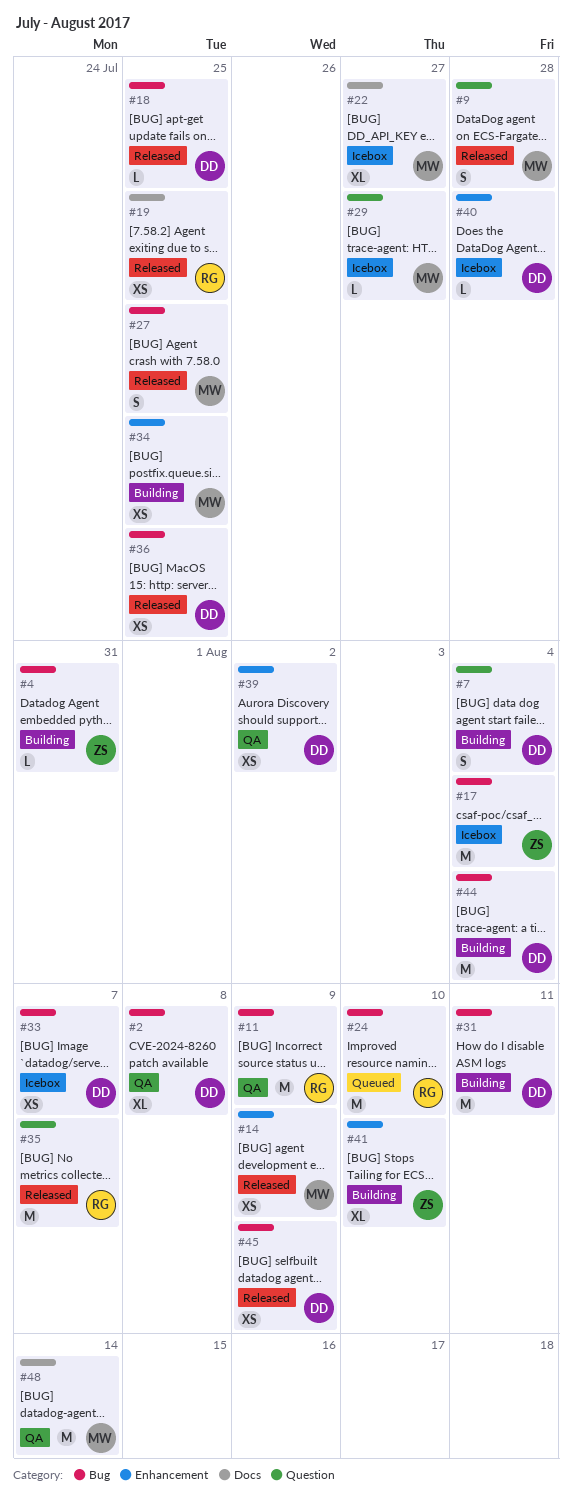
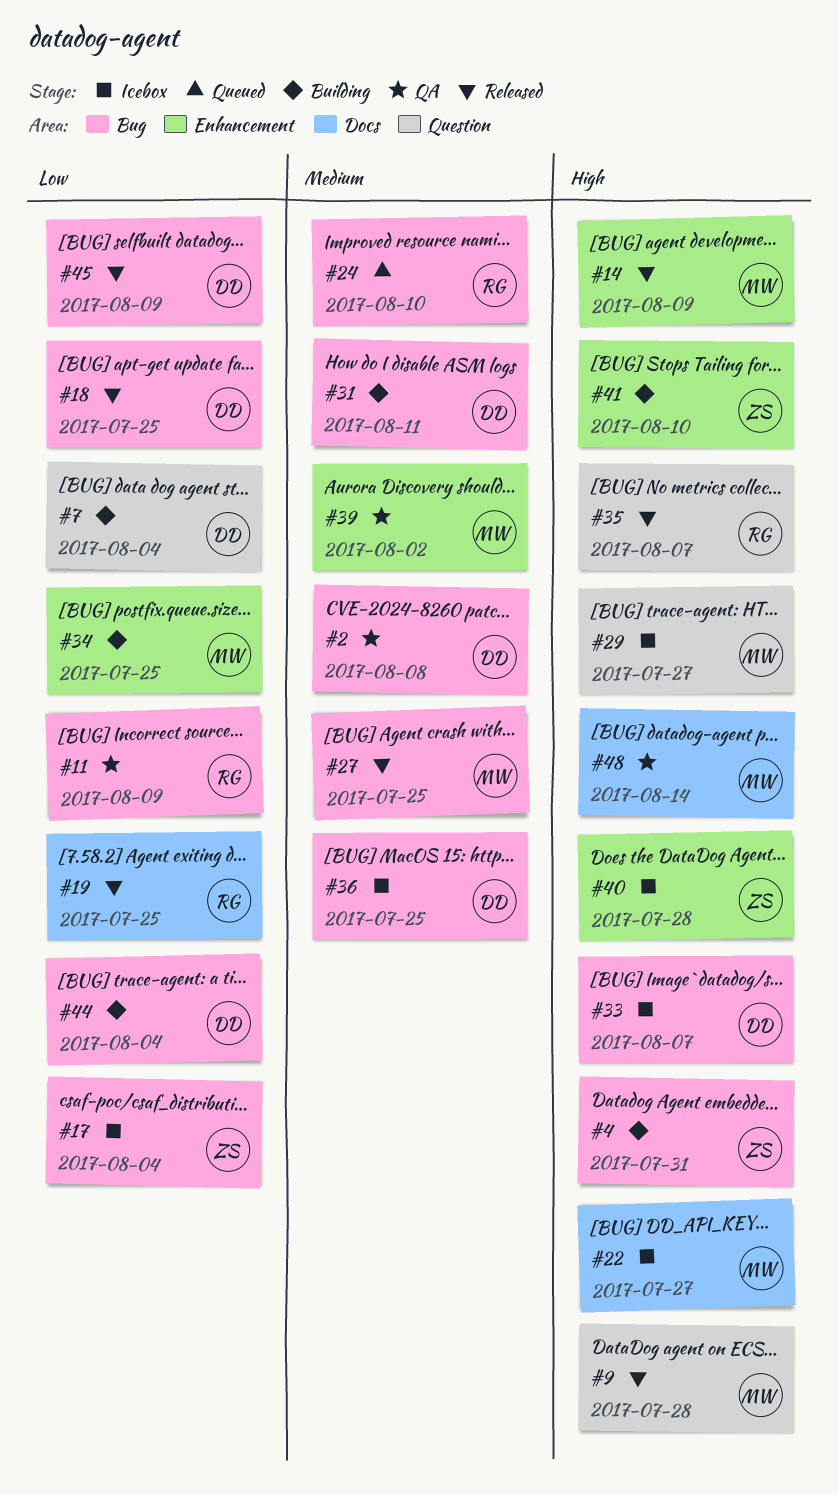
#36, status: Released -> Icebox
#39, owner: DD -> MW
#40, owner: DD -> ZS

